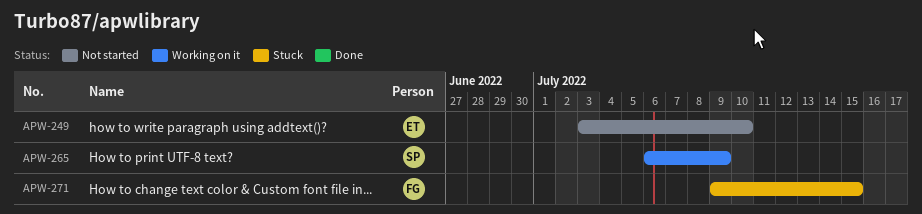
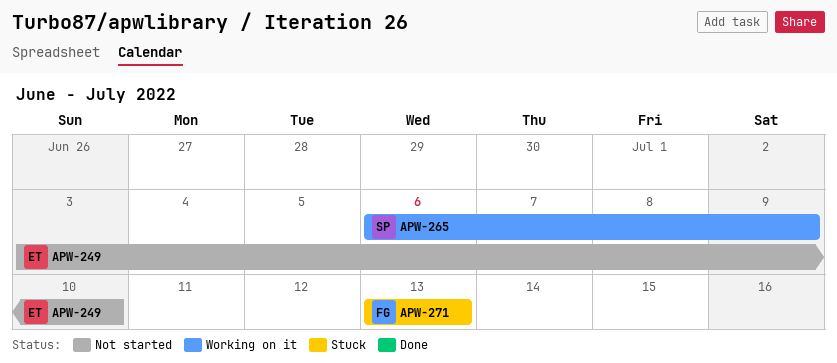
APW-271, start: Jul 9 -> Jul 13
APW-271, due: Jul 15 -> Jul 13

